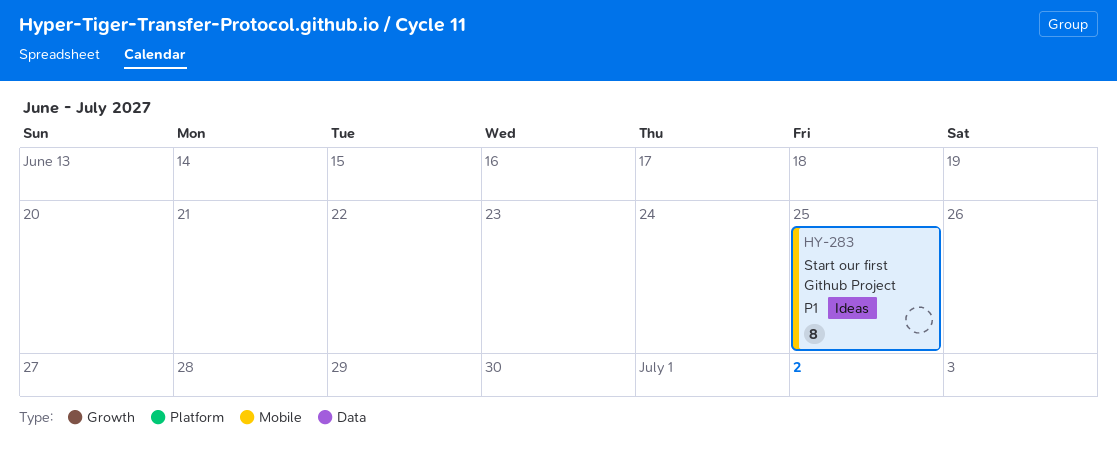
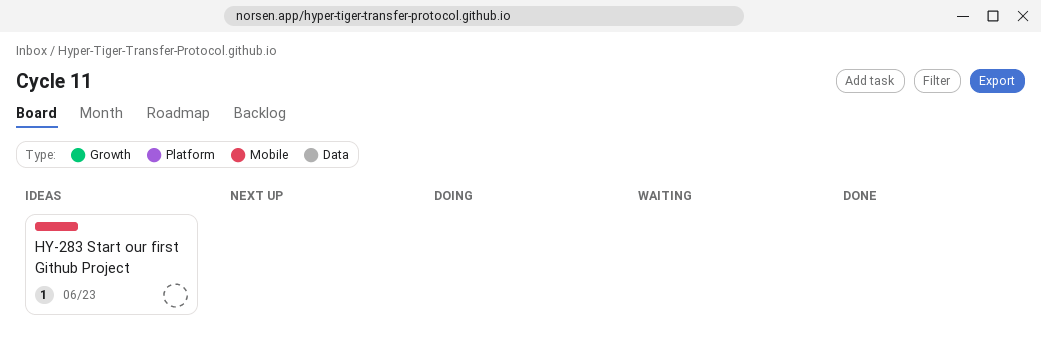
HY-283, estimate: 8 -> 1
HY-283, due: Jun 25 -> Jun 23

